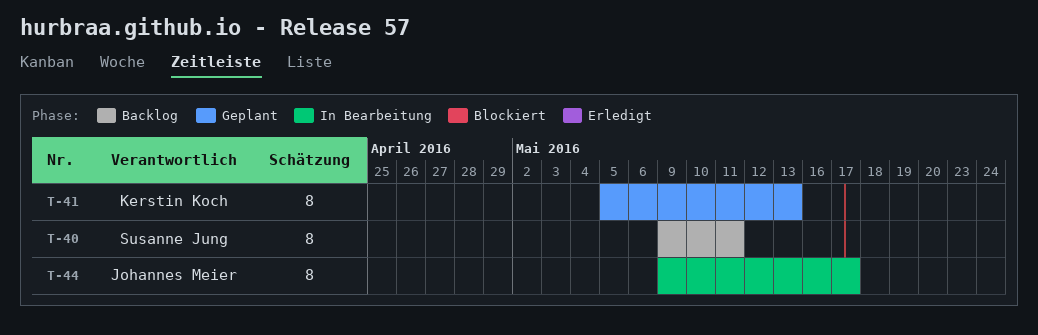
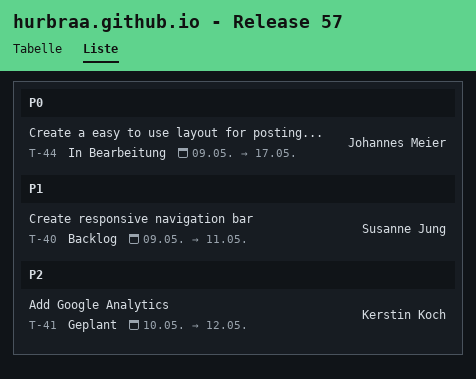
T-41, start: May 5 -> May 10
T-41, due: May 13 -> May 12

